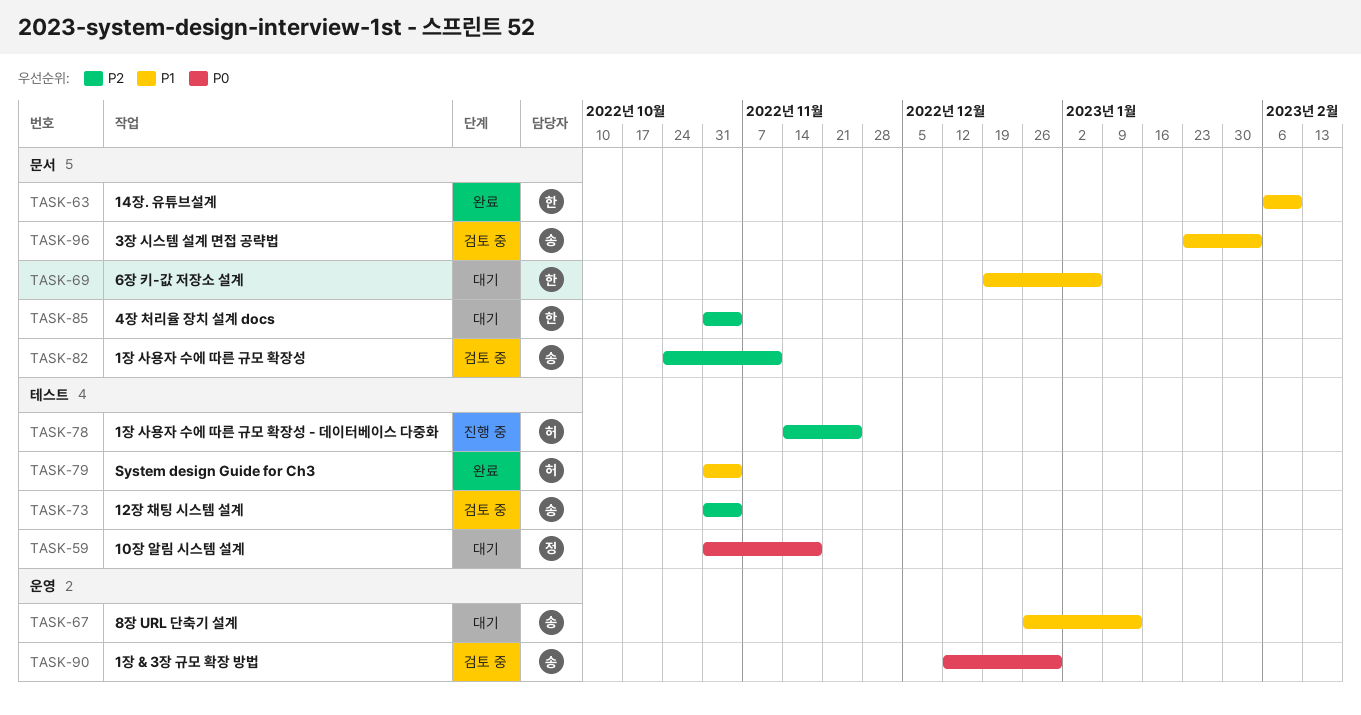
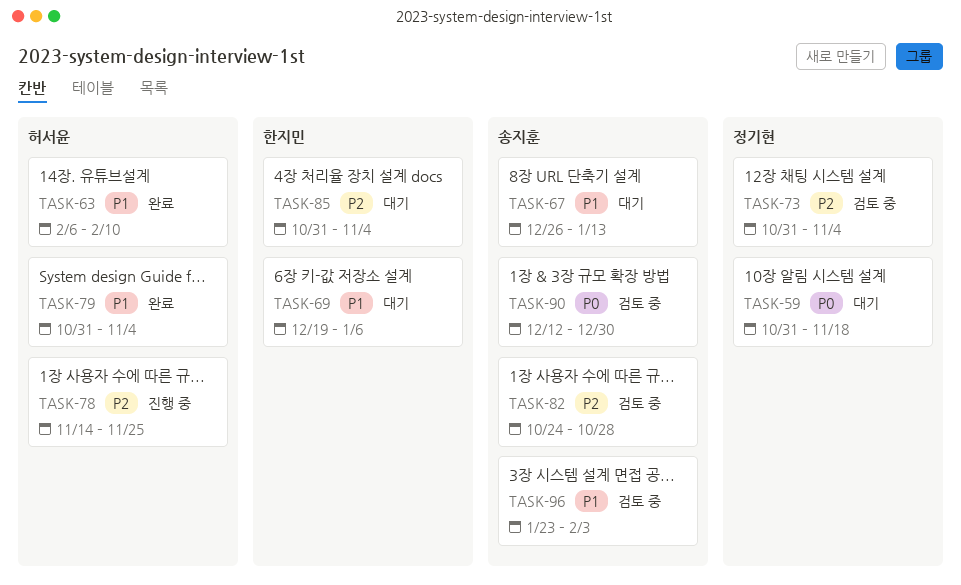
TASK-63, owner: 한지민 -> 허서윤
TASK-73, owner: 송지훈 -> 정기현
TASK-82, due: Nov 11 -> Oct 28

